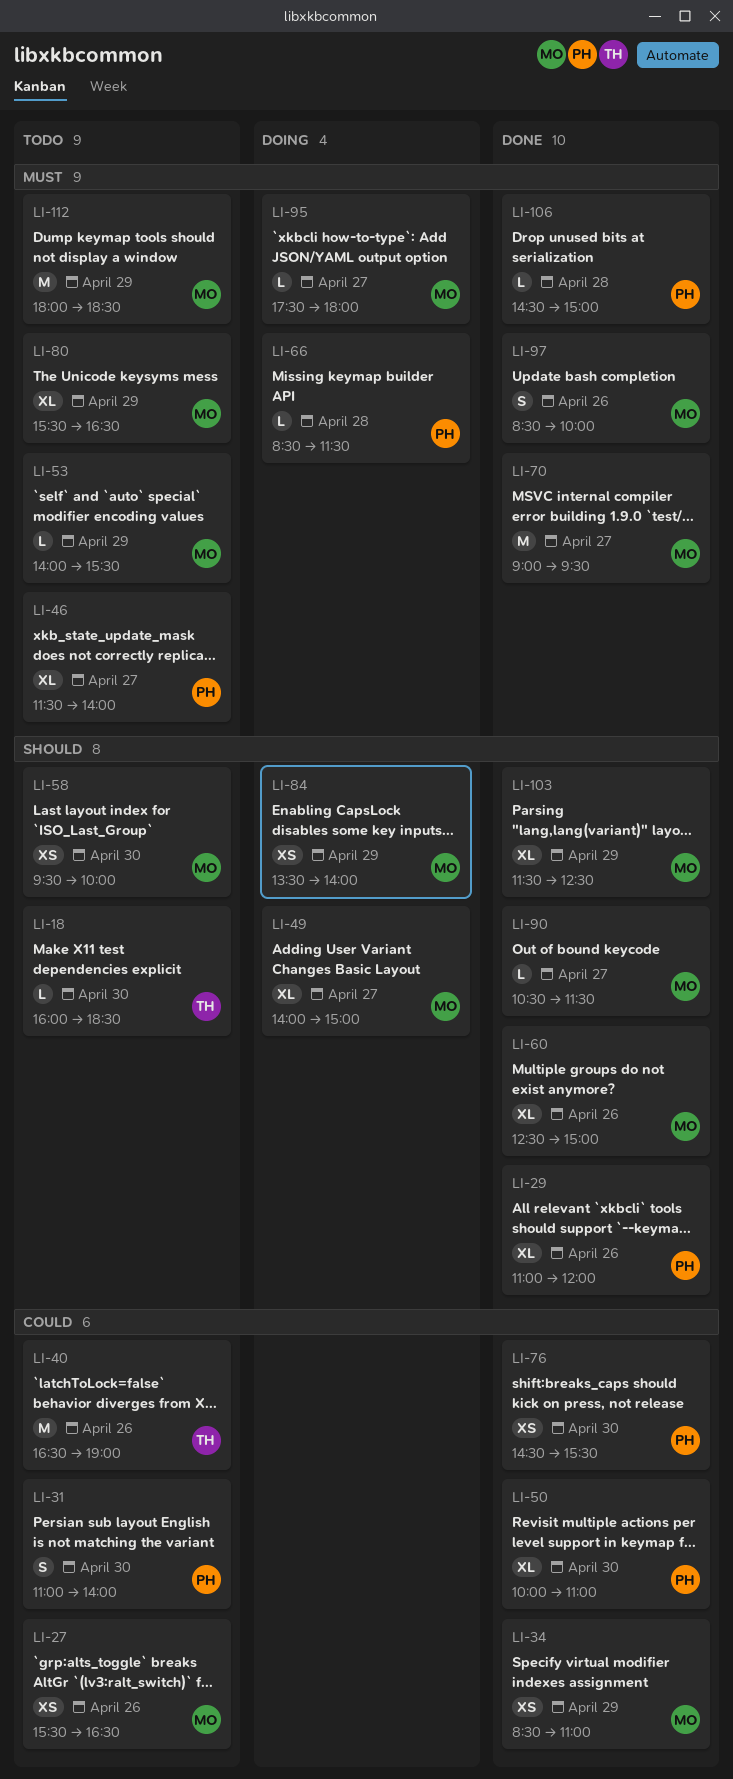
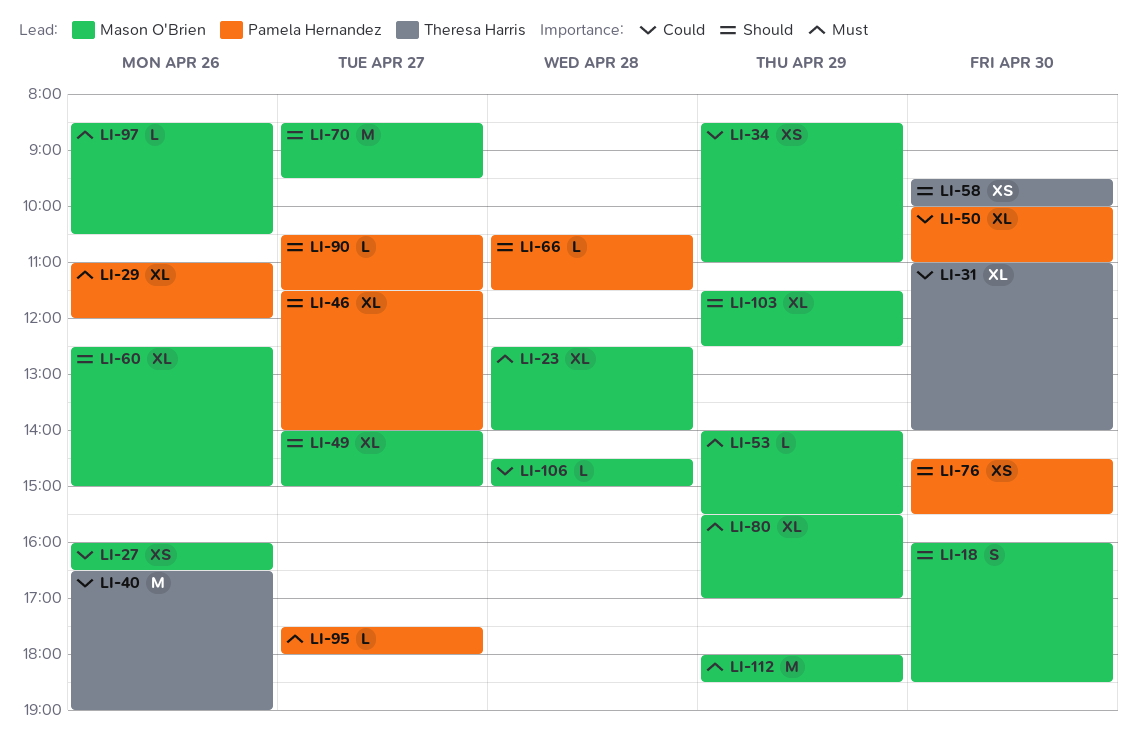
LI-18, owner: Theresa Harris -> Mason O'Brien
LI-18, estimate: L -> S
LI-23: none -> present
LI-27, begins: 15:30 -> 16:00
LI-29, priority: Should -> Must
LI-31, owner: Pamela Hernandez -> Theresa Harris
LI-31, estimate: S -> XL
LI-46, priority: Must -> Should
LI-58, owner: Mason O'Brien -> Theresa Harris
LI-66, priority: Must -> Should
LI-66, begins: 08:30 -> 10:30
LI-70, priority: Must -> Should
LI-70, begins: 09:00 -> 08:30
LI-76, priority: Could -> Should
LI-80, ends: 16:30 -> 17:00
LI-84: present -> none
LI-90, owner: Mason O'Brien -> Pamela Hernandez
LI-95, owner: Mason O'Brien -> Pamela Hernandez
LI-97, estimate: S -> L
LI-97, ends: 10:00 -> 10:30
LI-106, owner: Pamela Hernandez -> Mason O'Brien
LI-106, priority: Must -> Could

